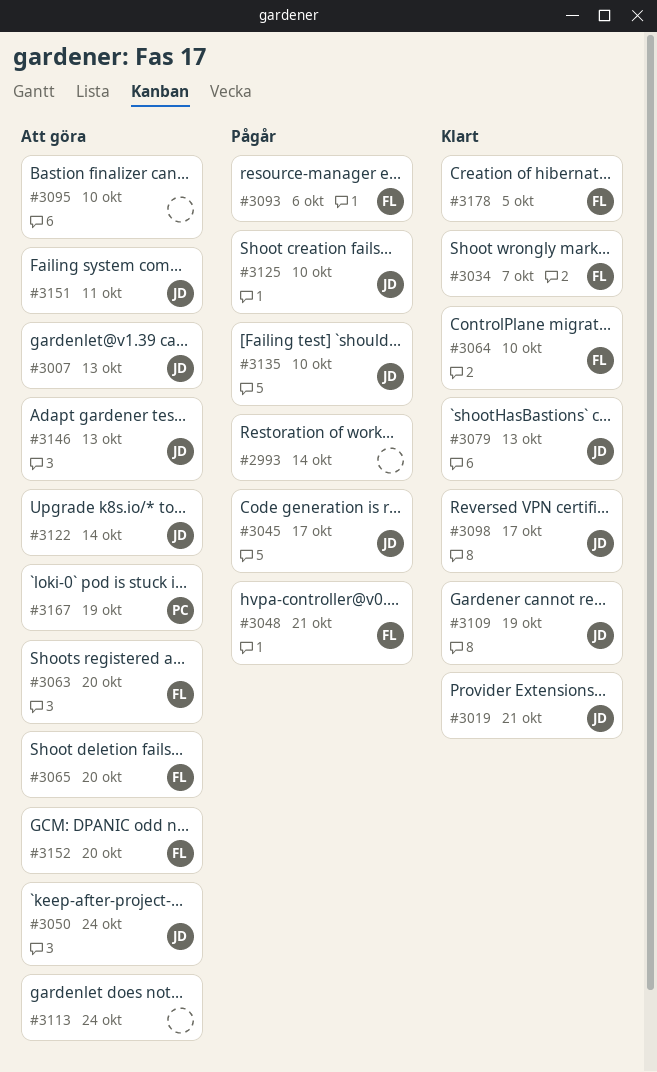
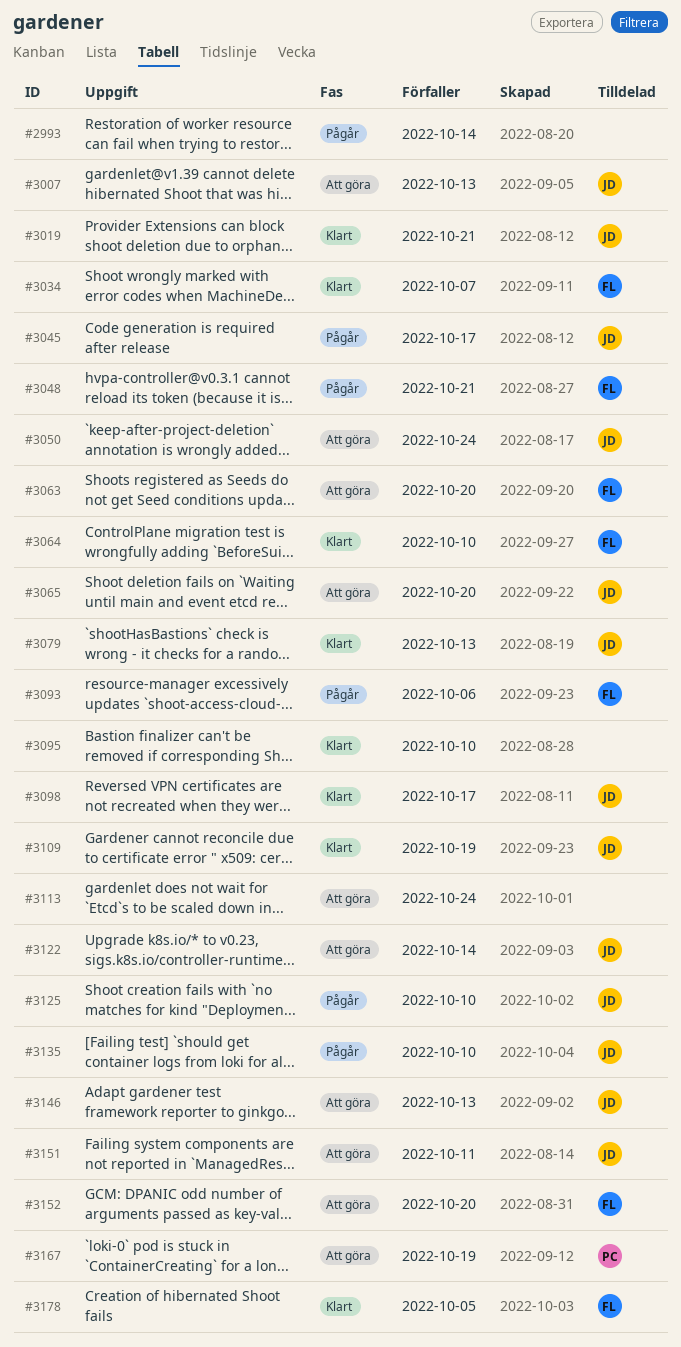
#3065, owner: FL -> JD
#3095, status: Att göra -> Klart

